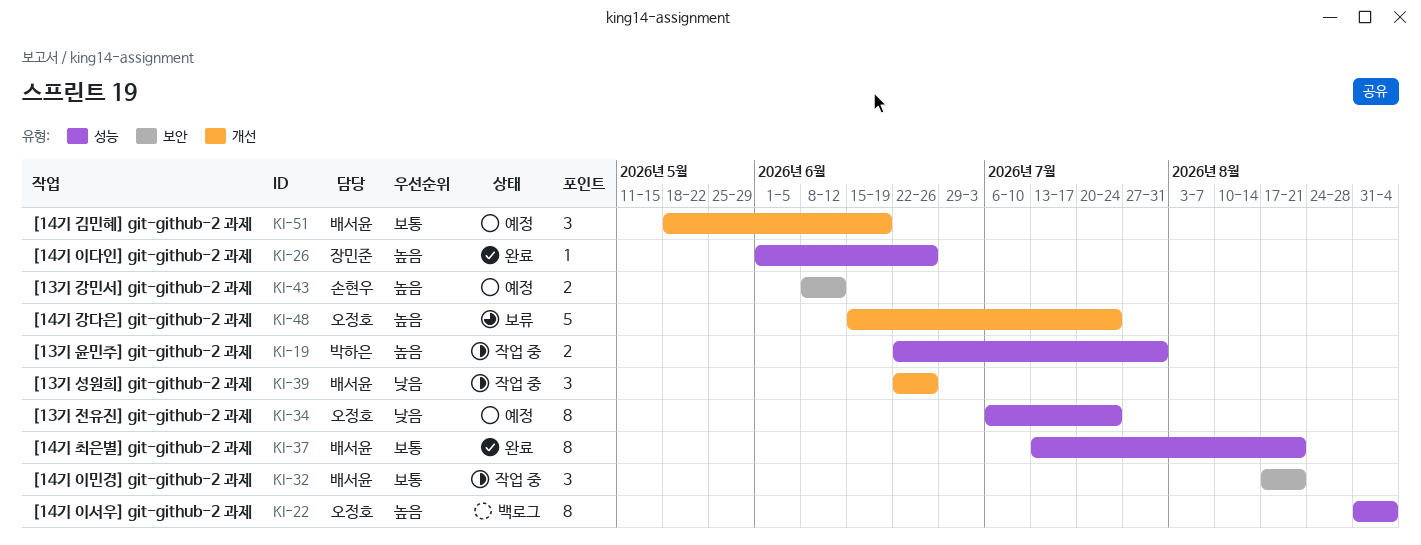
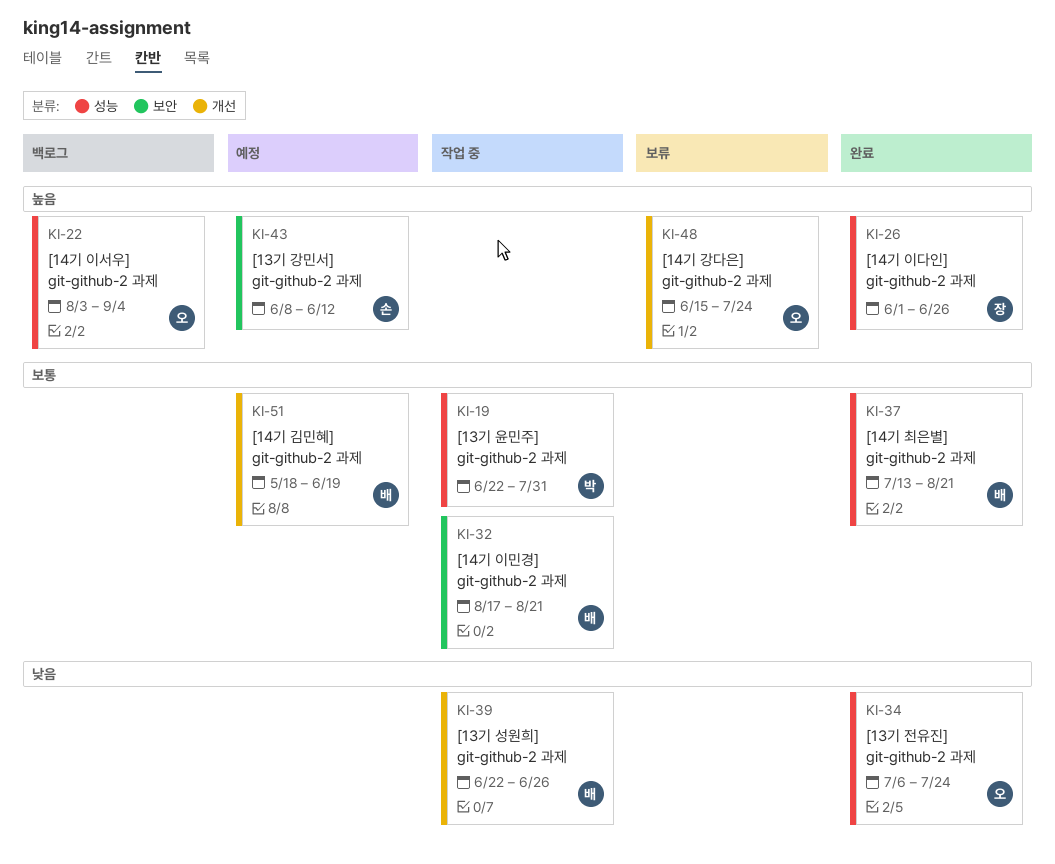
KI-19, priority: 높음 -> 보통
KI-22, start: Aug 31 -> Aug 3
KI-34, status: 예정 -> 완료

